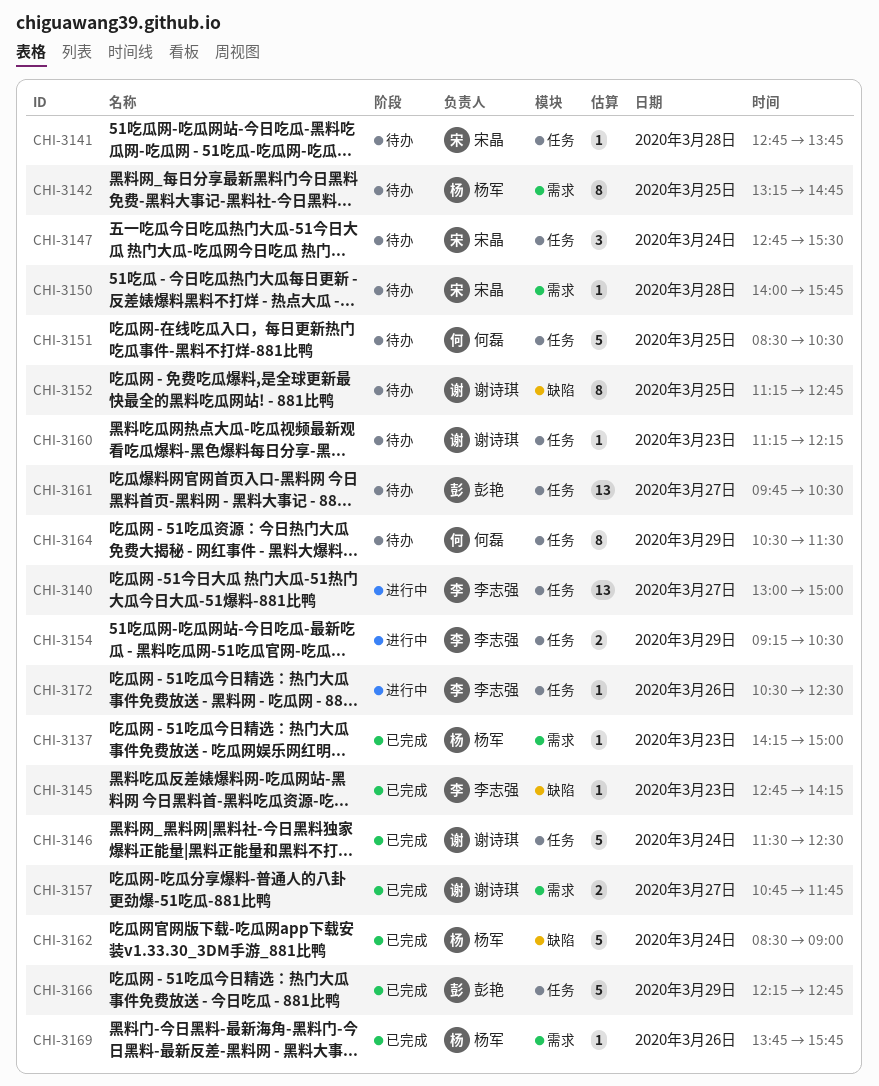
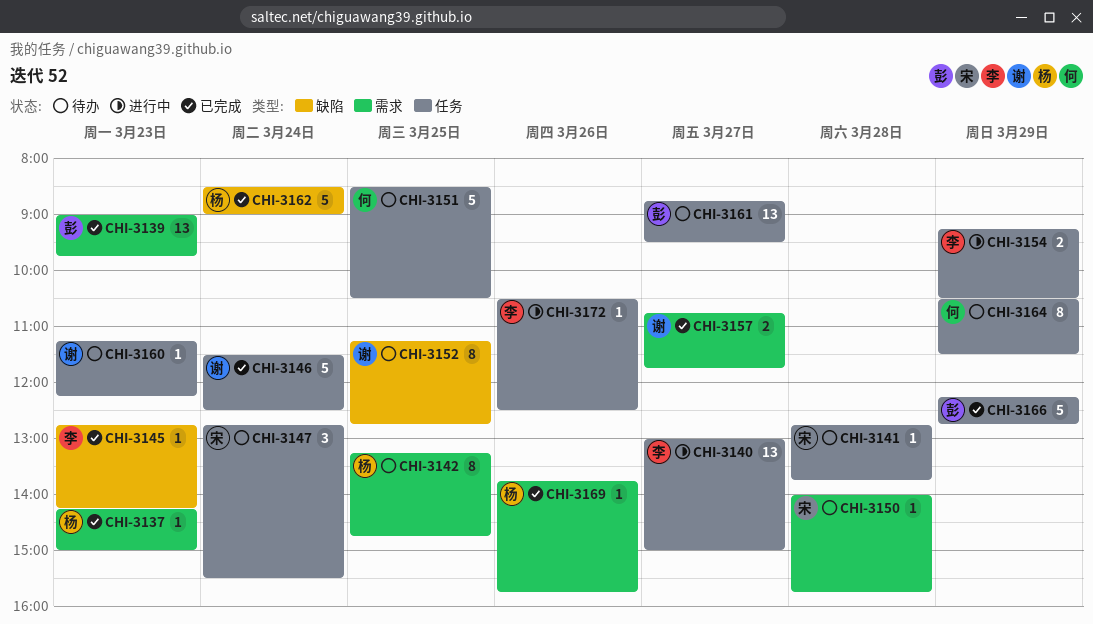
CHI-3139: none -> present
CHI-3161, begins: 09:45 -> 08:45
CHI-3161, ends: 10:30 -> 09:30

